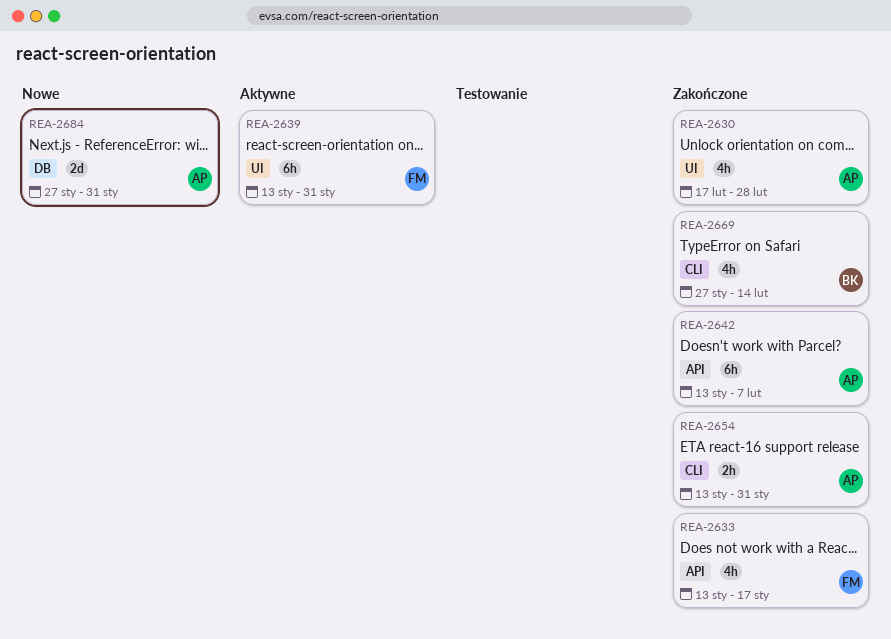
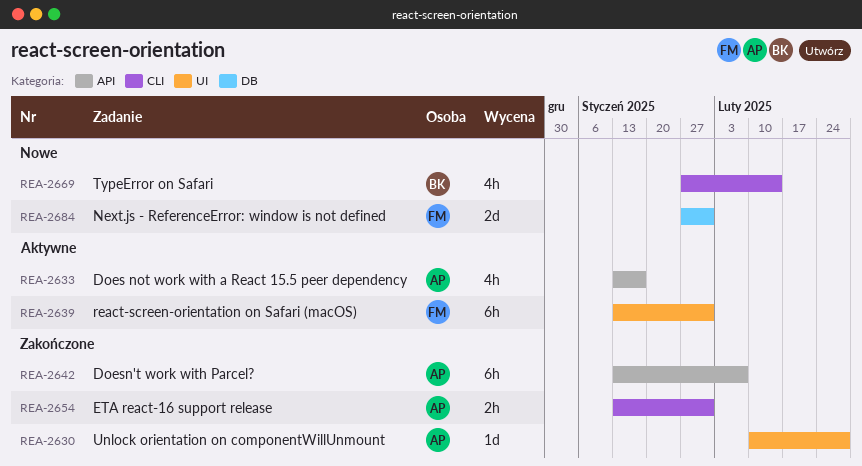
REA-2630, estimate: 4h -> 1d
REA-2630, start: Feb 17 -> Feb 10
REA-2633, status: Zakończone -> Aktywne
REA-2633, owner: FM -> AP
REA-2669, status: Zakończone -> Nowe
REA-2684, owner: AP -> FM

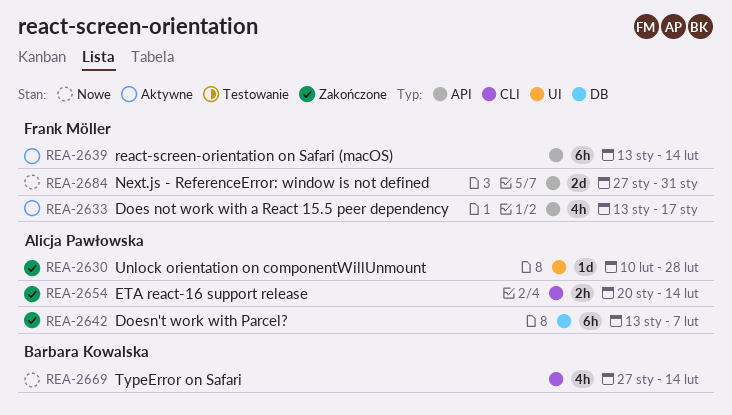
REA-2633, owner: Alicja Pawłowska -> Frank Möller
REA-2639, label: UI -> API
REA-2639, due: Jan 31 -> Feb 14
REA-2642, label: API -> DB
REA-2654, start: Jan 13 -> Jan 20
REA-2654, due: Jan 31 -> Feb 14
REA-2684, label: DB -> API

